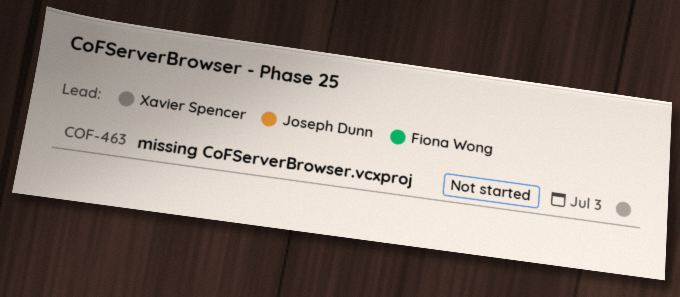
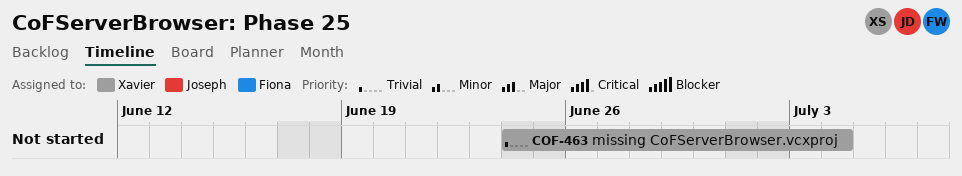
COF-463, due: Jul 3 -> Jul 4

